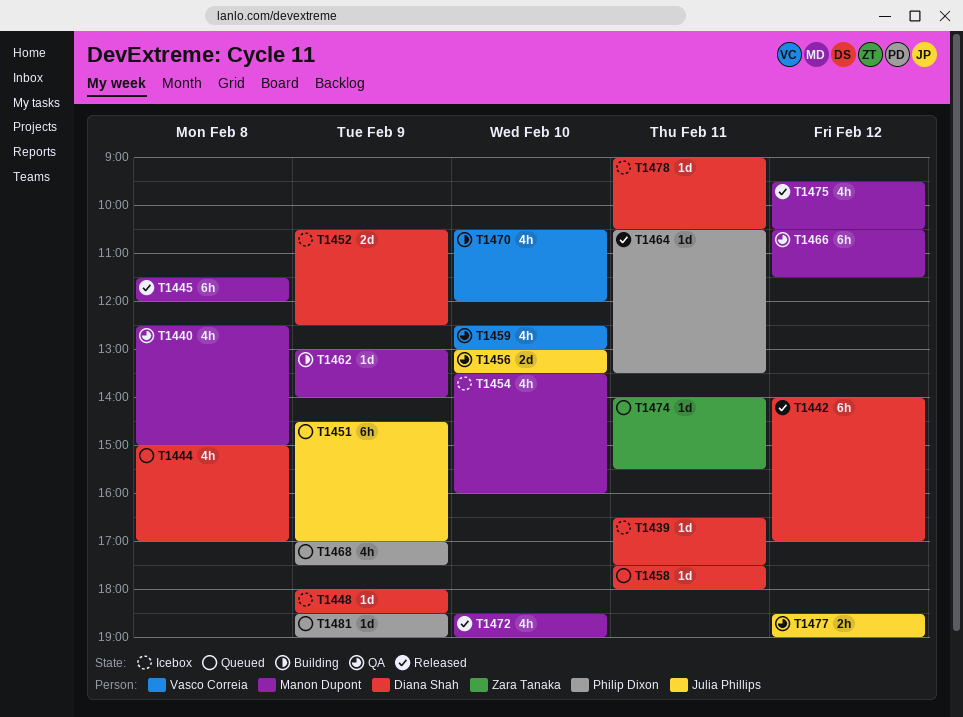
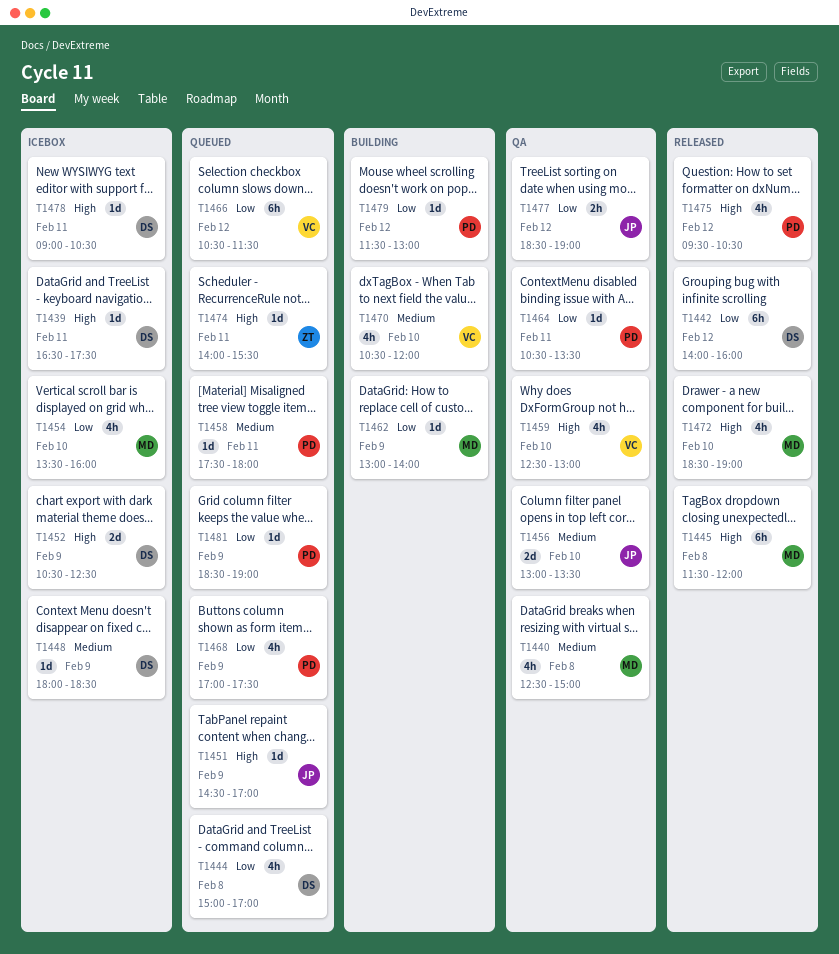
T1442, ends: 17:00 -> 16:00
T1451, estimate: 6h -> 1d
T1458, owner: Diana Shah -> Philip Dixon
T1464, status: Released -> QA
T1466, status: QA -> Queued
T1466, owner: Manon Dupont -> Vasco Correia
T1475, owner: Manon Dupont -> Philip Dixon
T1479: none -> present

